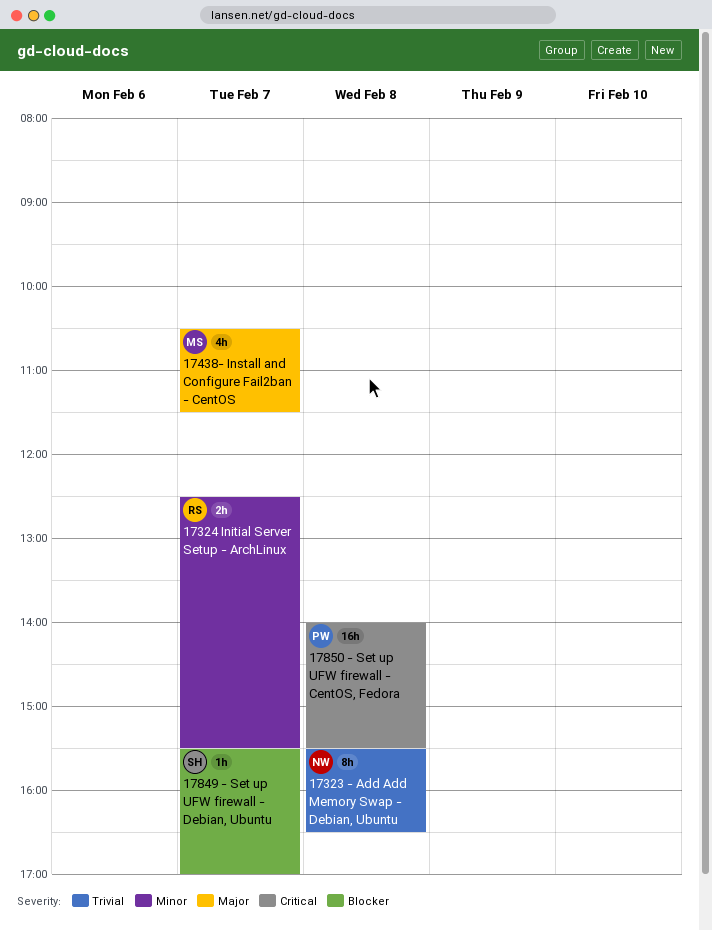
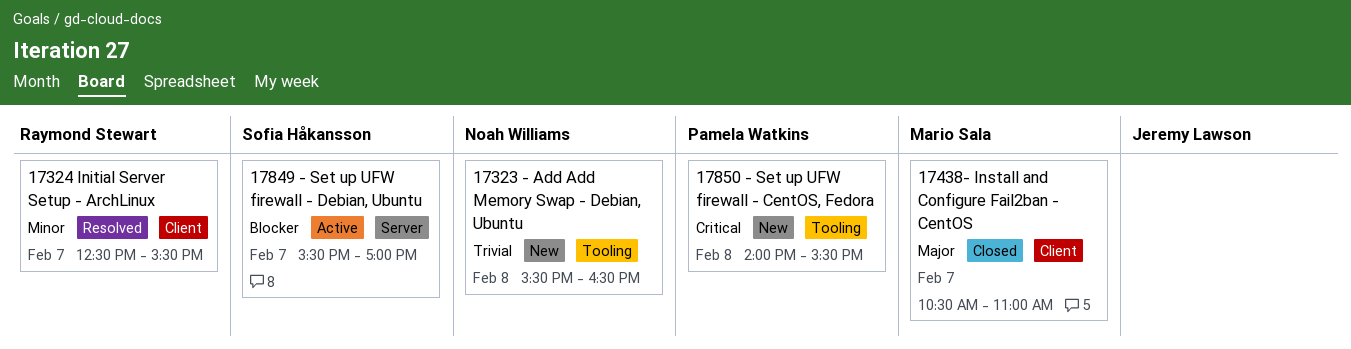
17438- Install and Configure Fail2ban - CentOS, ends: 11:30 -> 11:00

